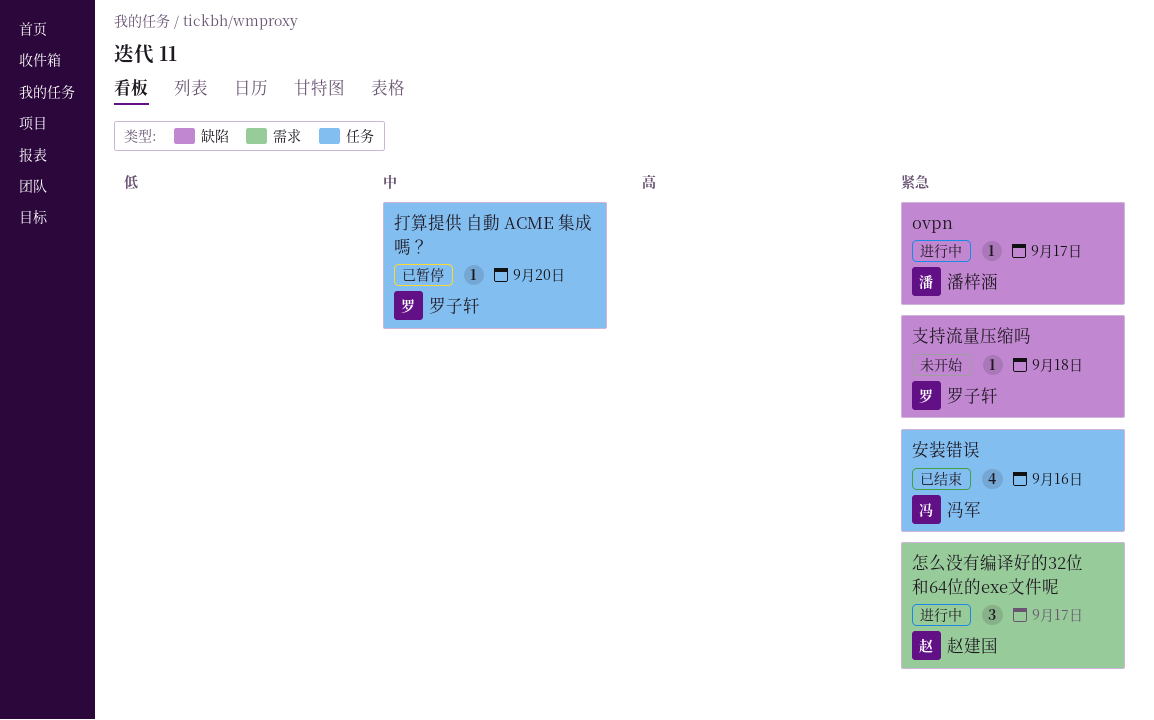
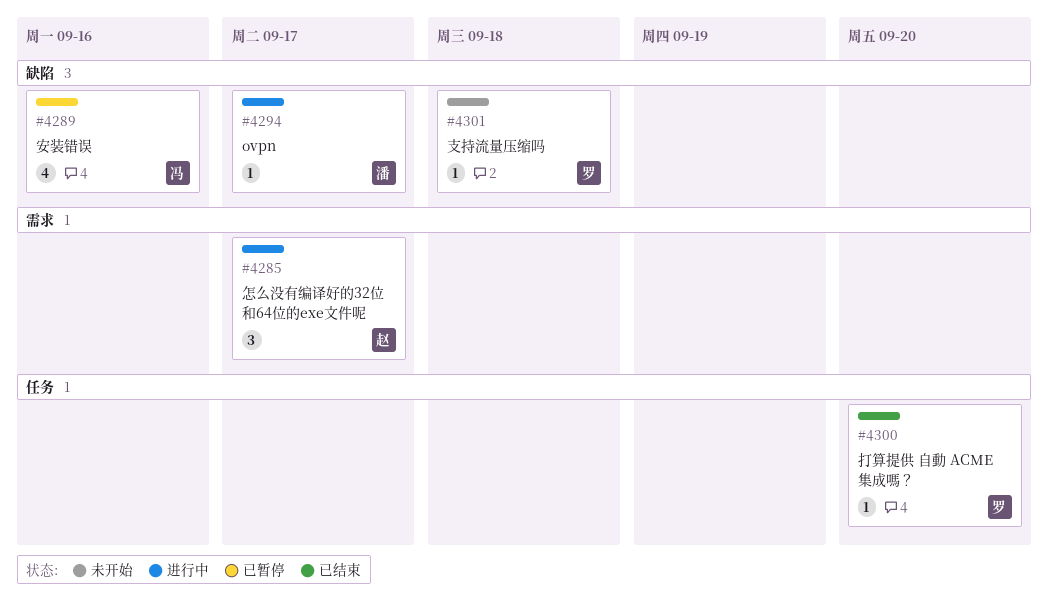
安装错误, status: 已结束 -> 已暂停
安装错误, label: 任务 -> 缺陷
打算提供 自動 ACME 集成嗎？, status: 已暂停 -> 已结束

